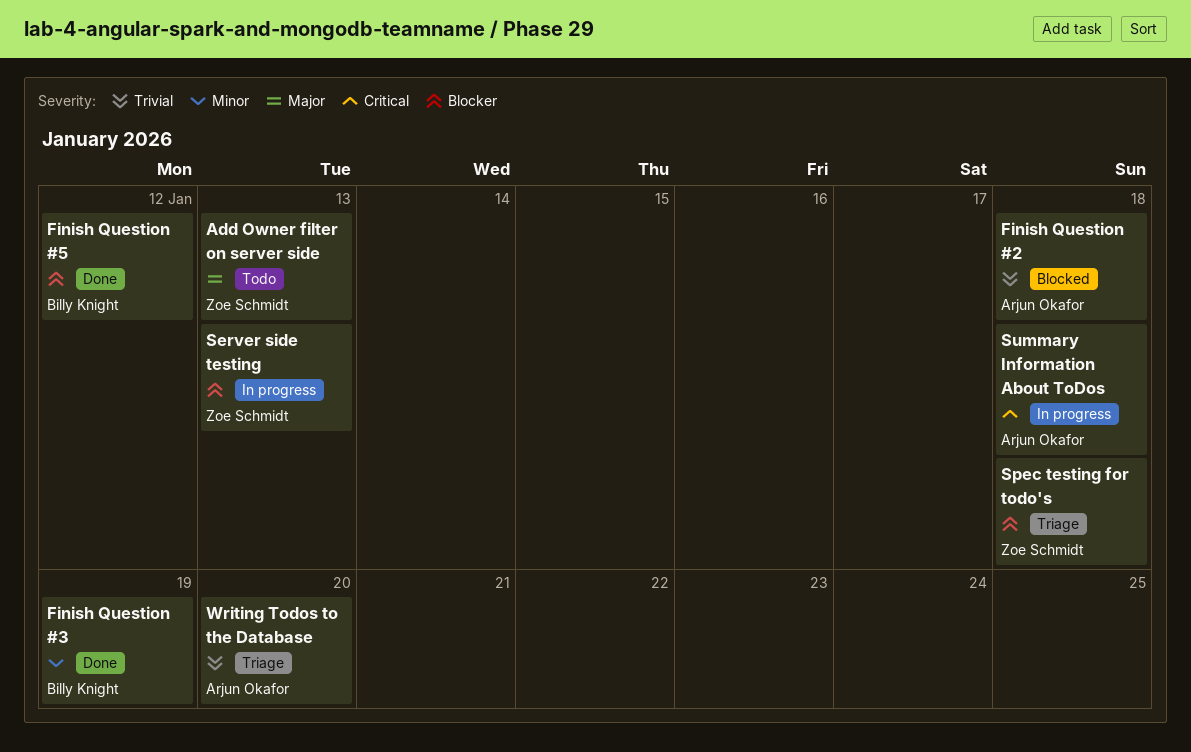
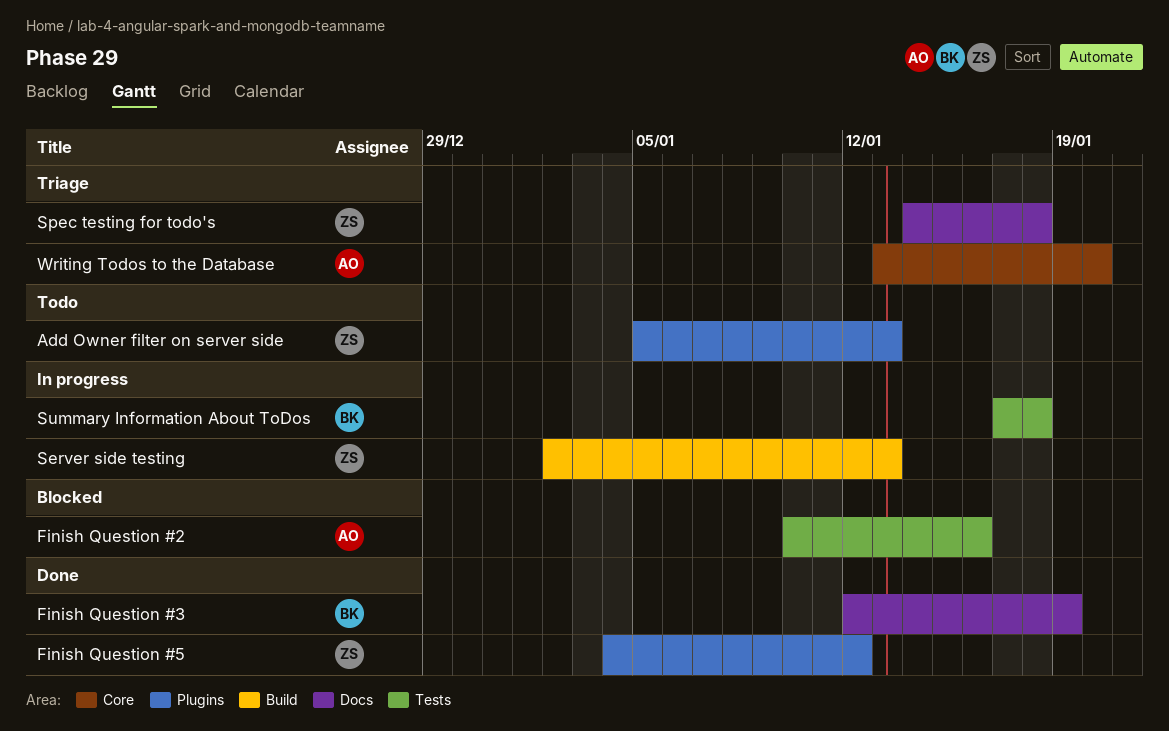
Finish Question #2, due: Jan 18 -> Jan 16
Finish Question #5, owner: Billy Knight -> Zoe Schmidt
Summary Information About ToDos, owner: Arjun Okafor -> Billy Knight

